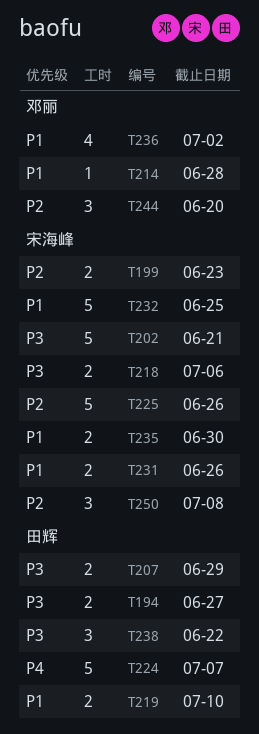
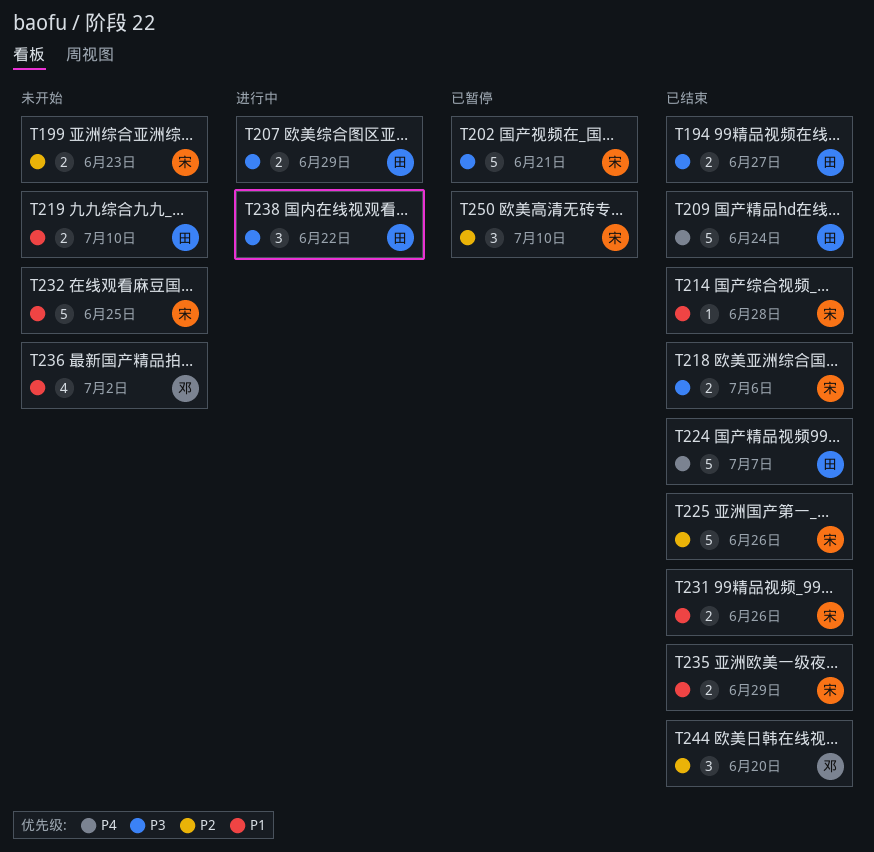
T209: none -> present
T214, owner: 邓丽 -> 宋海峰
T235, due: Jun 30 -> Jun 29
T250, due: Jul 8 -> Jul 10

